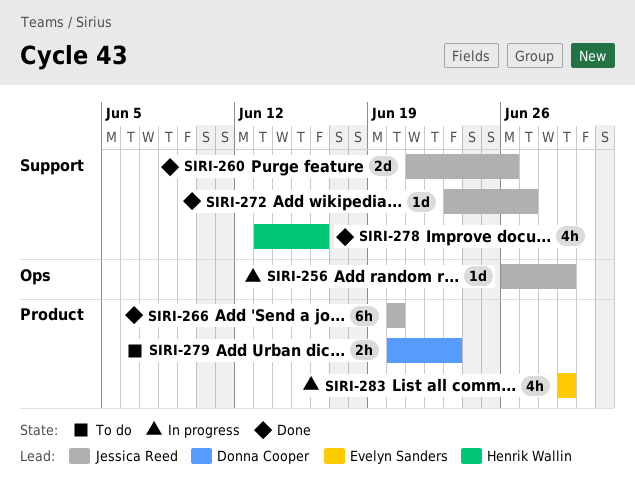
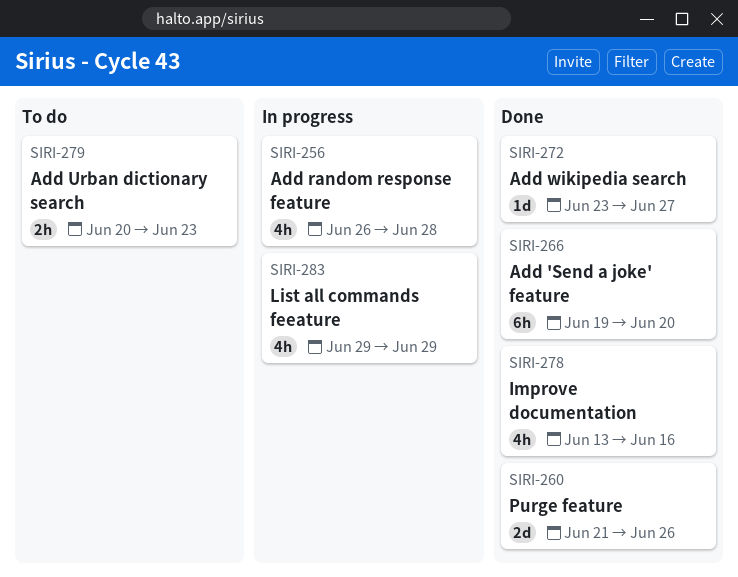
SIRI-256, estimate: 1d -> 4h
SIRI-256, due: Jun 29 -> Jun 28
SIRI-266, start: Jun 20 -> Jun 19

